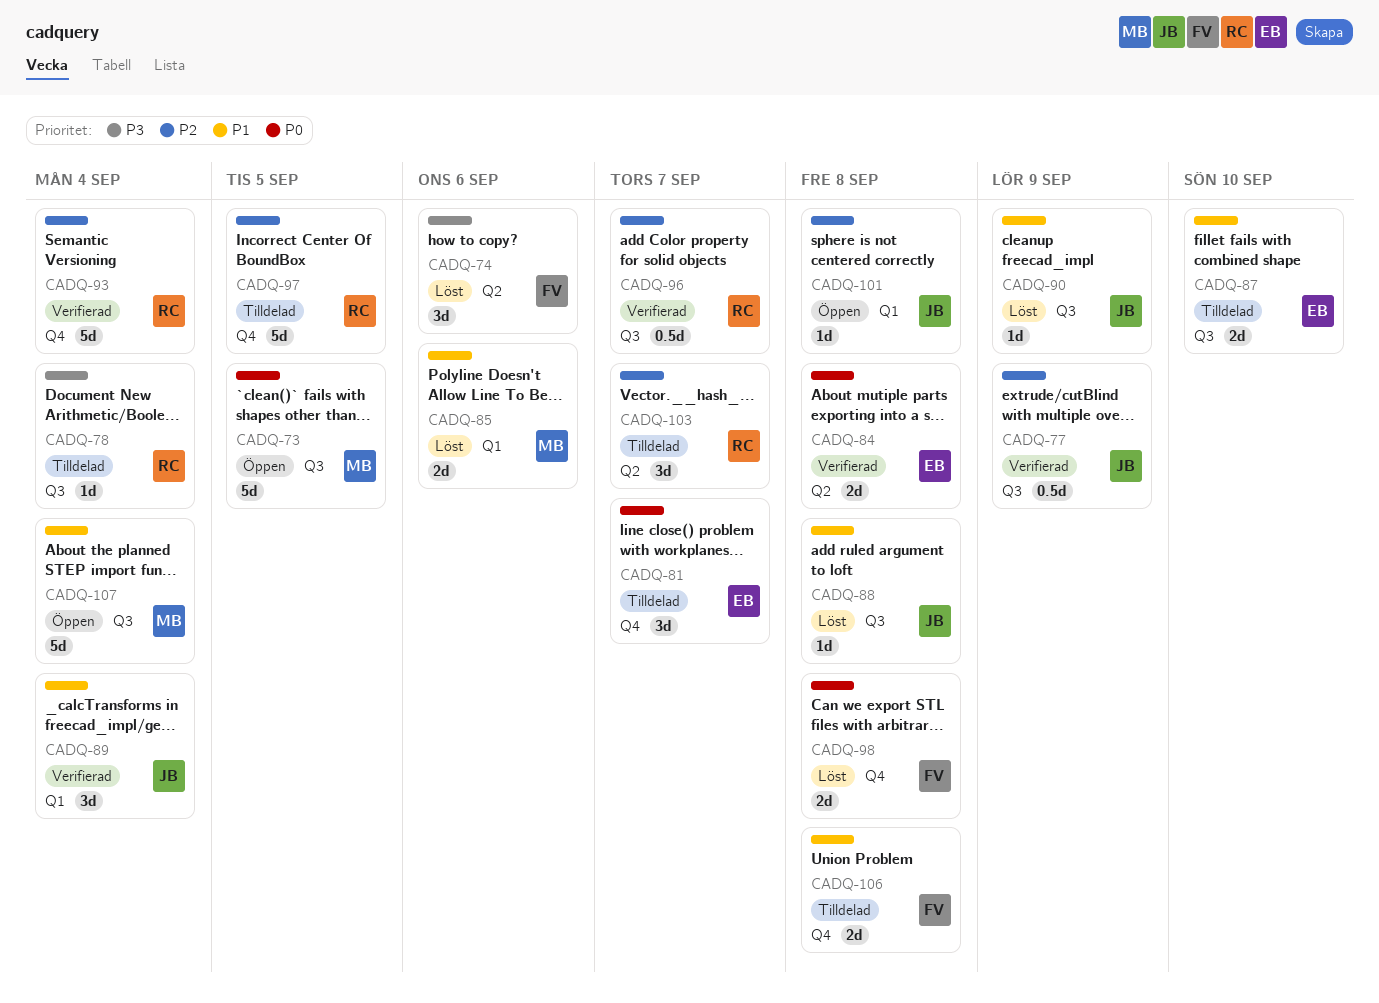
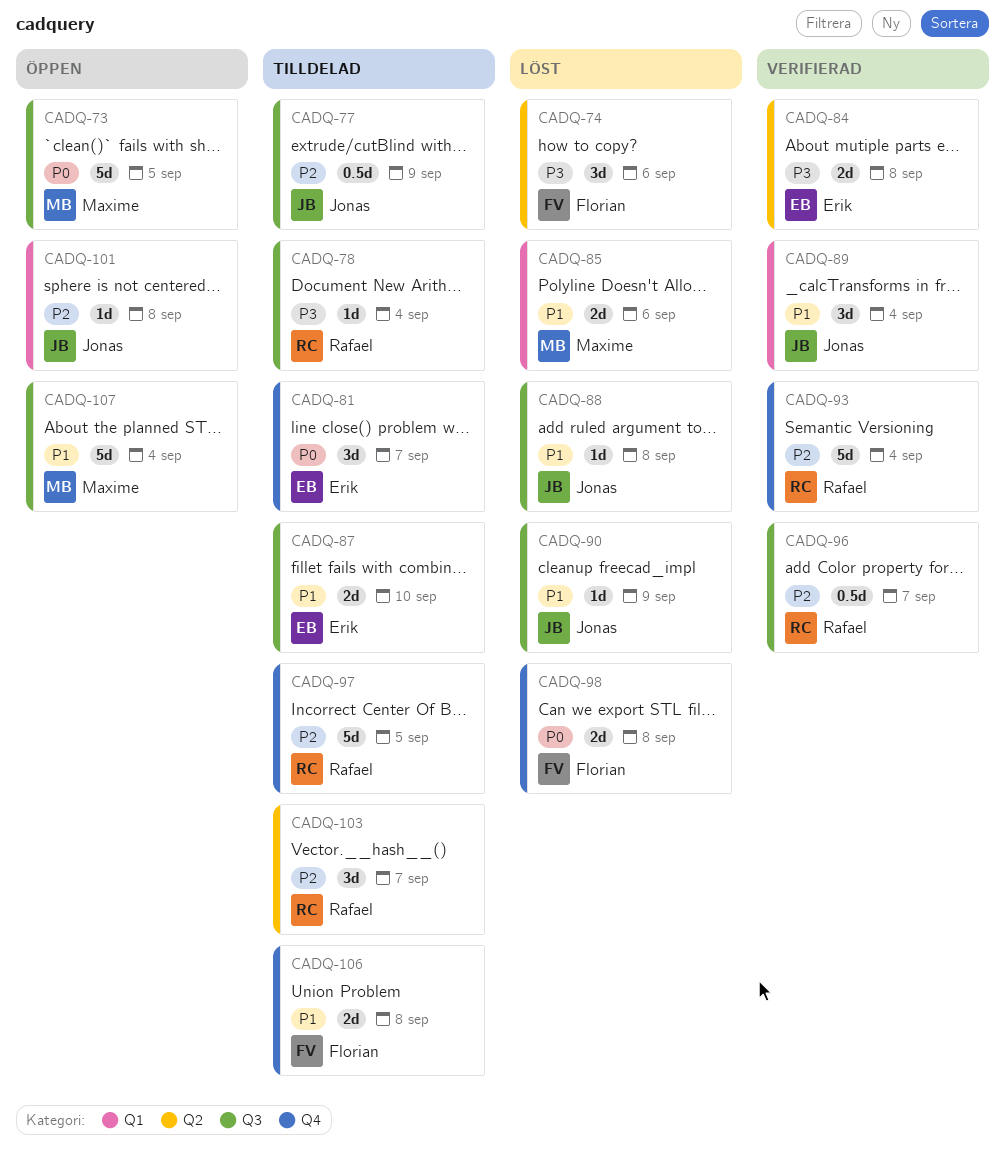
CADQ-77, status: Verifierad -> Tilldelad
CADQ-84, priority: P0 -> P3

